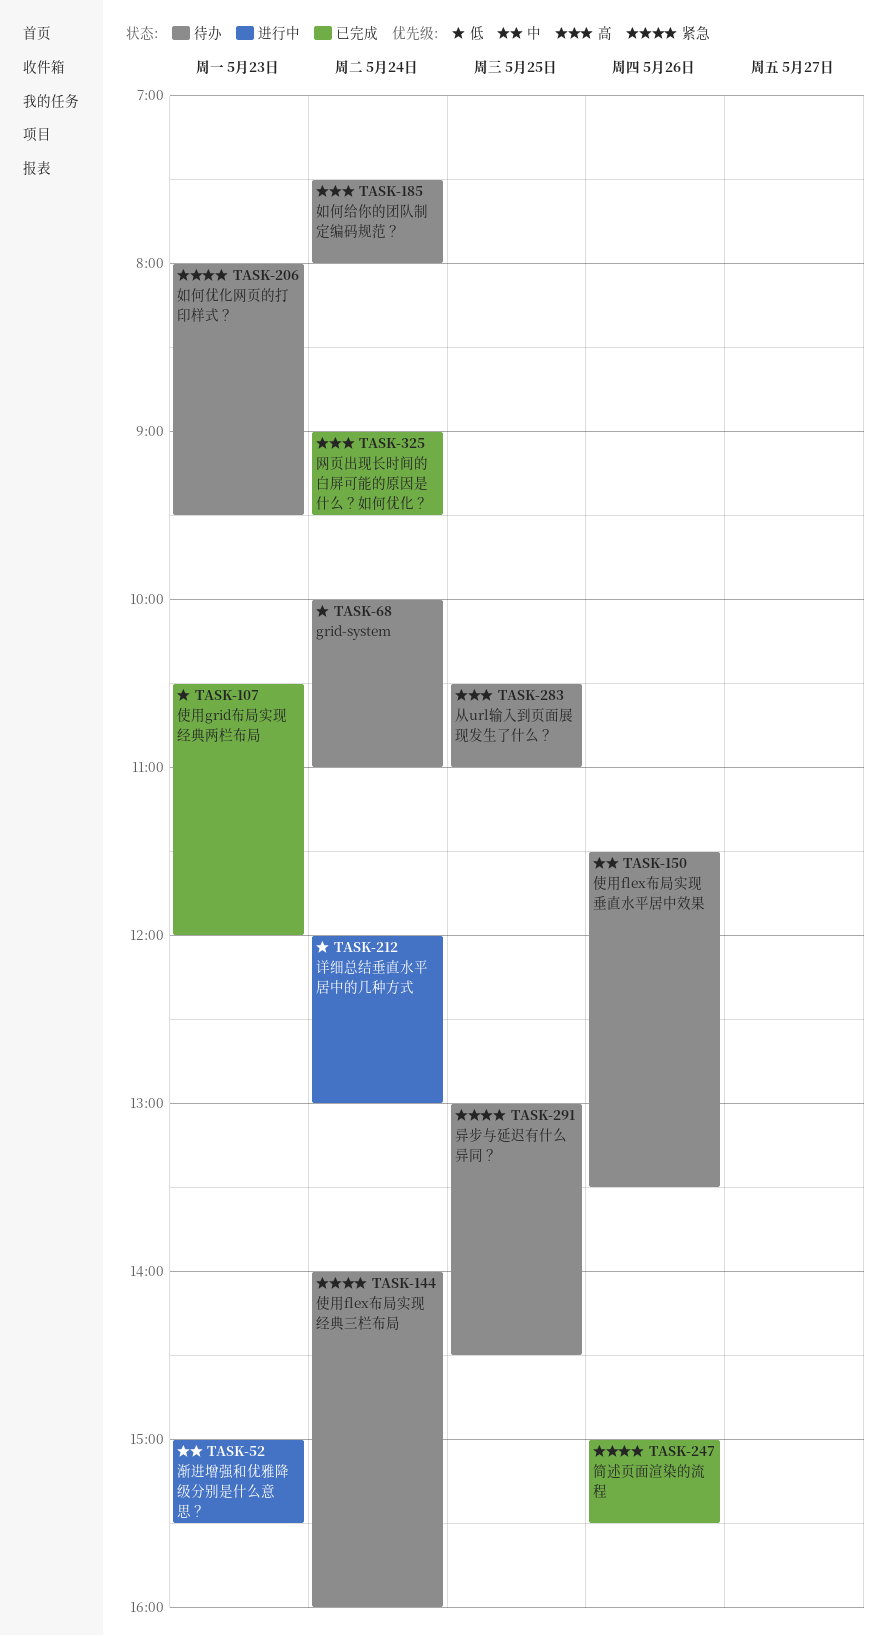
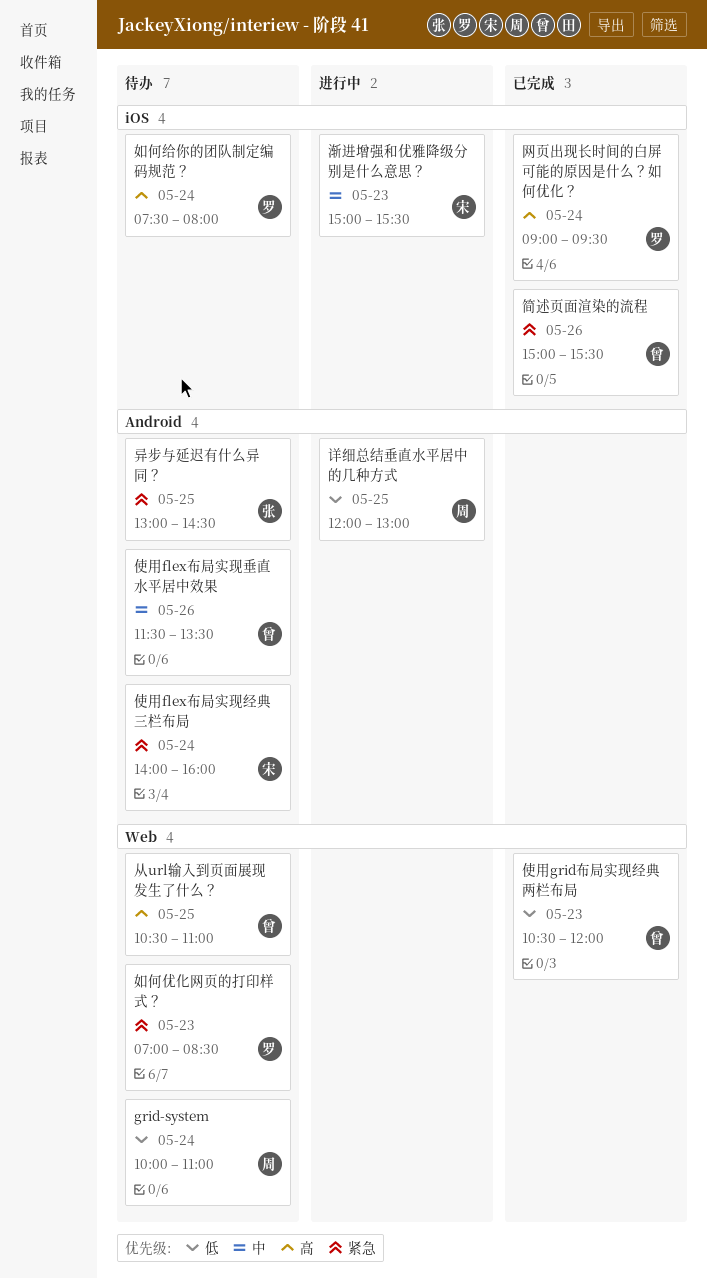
如何优化网页的打印样式？, begins: 08:00 -> 07:00
如何优化网页的打印样式？, ends: 09:30 -> 08:30
详细总结垂直水平居中的几种方式, day: May 24 -> May 25

